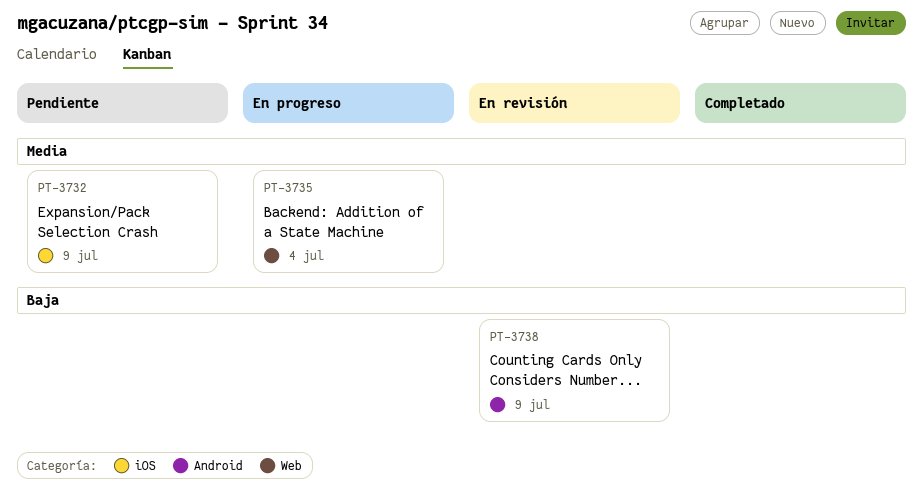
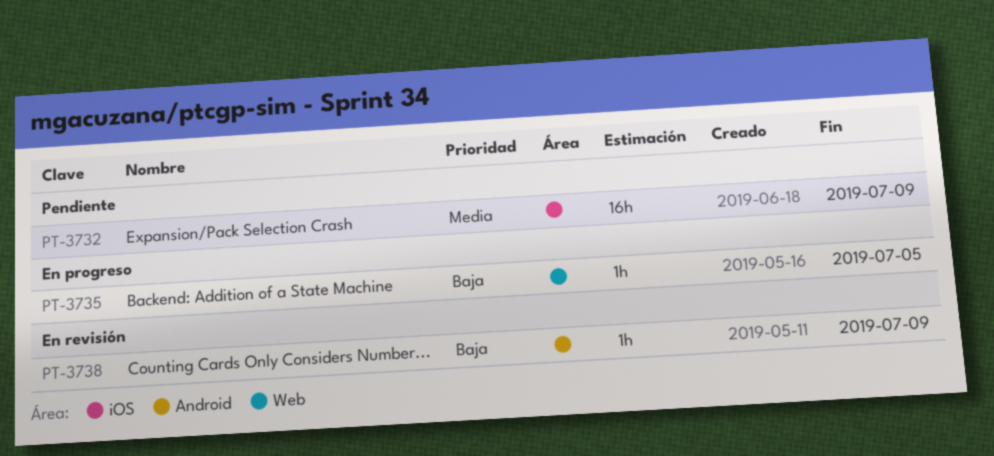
PT-3735, priority: Media -> Baja
PT-3735, due: Jul 4 -> Jul 5

